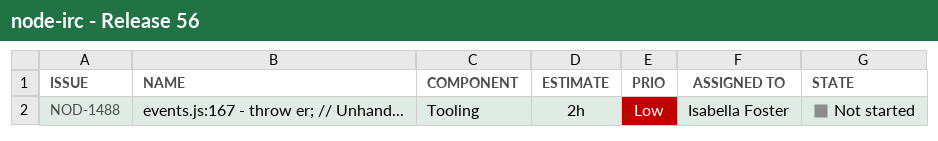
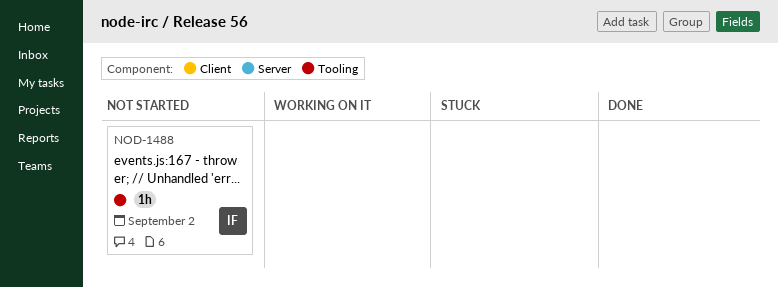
NOD-1488, estimate: 2h -> 1h

